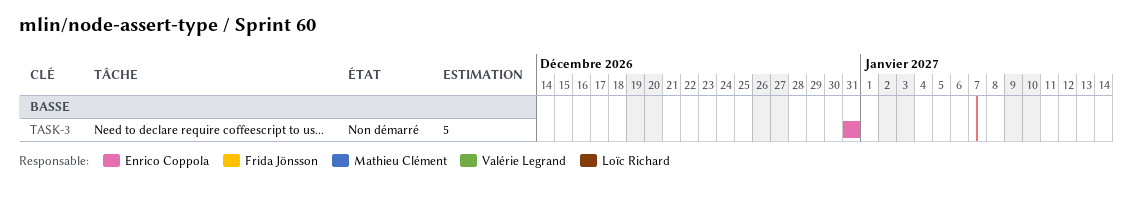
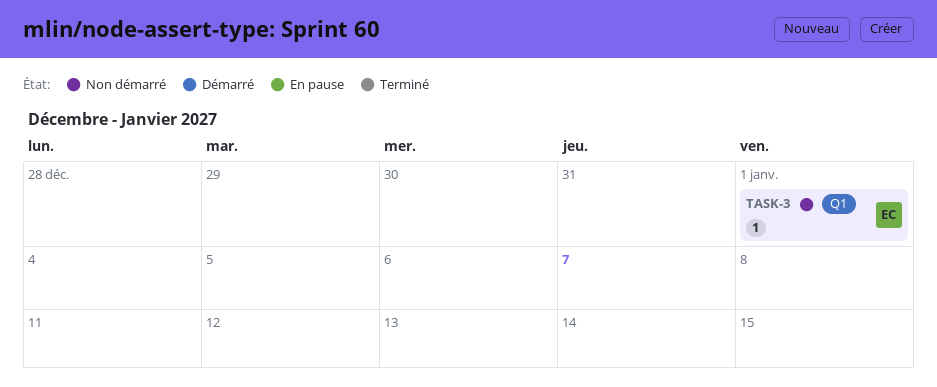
TASK-3, estimate: 5 -> 1
TASK-3, due: Dec 31 -> Jan 1

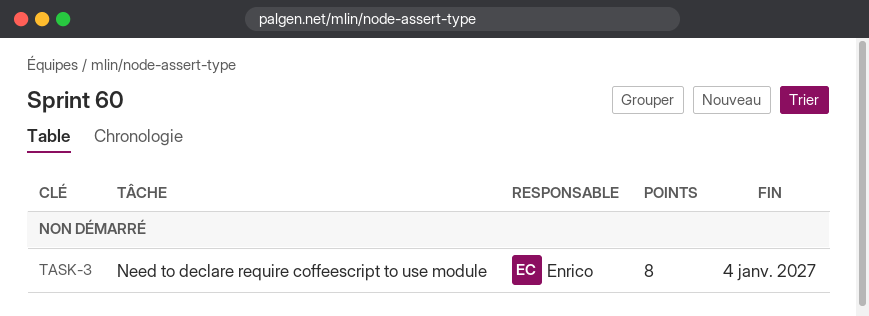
TASK-3, estimate: 1 -> 8
TASK-3, due: Jan 1 -> Jan 4

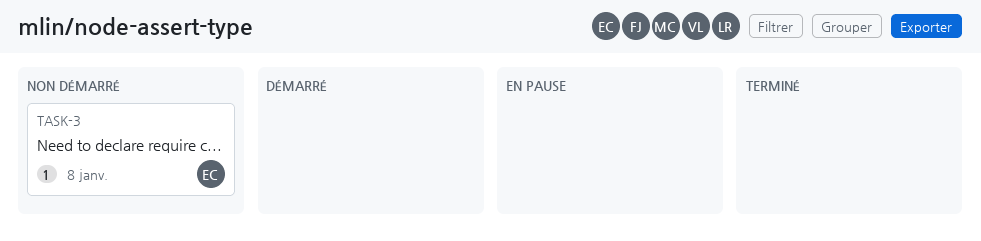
TASK-3, estimate: 8 -> 1
TASK-3, due: Jan 4 -> Jan 8

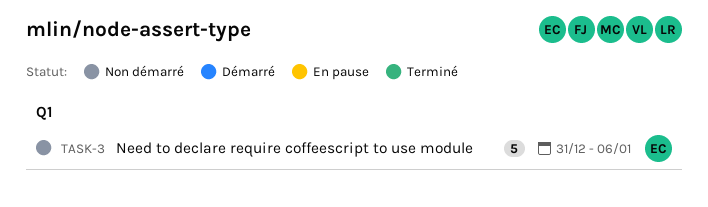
TASK-3, estimate: 1 -> 5
TASK-3, due: Jan 8 -> Jan 6

